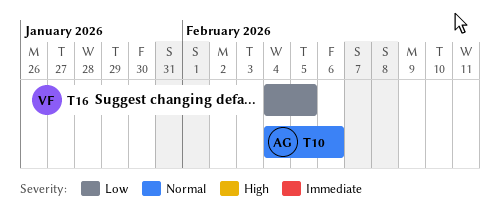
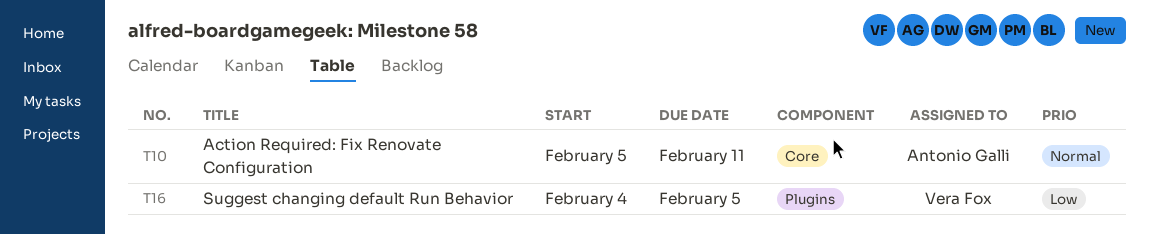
T10, start: Feb 4 -> Feb 5
T10, due: Feb 6 -> Feb 11

